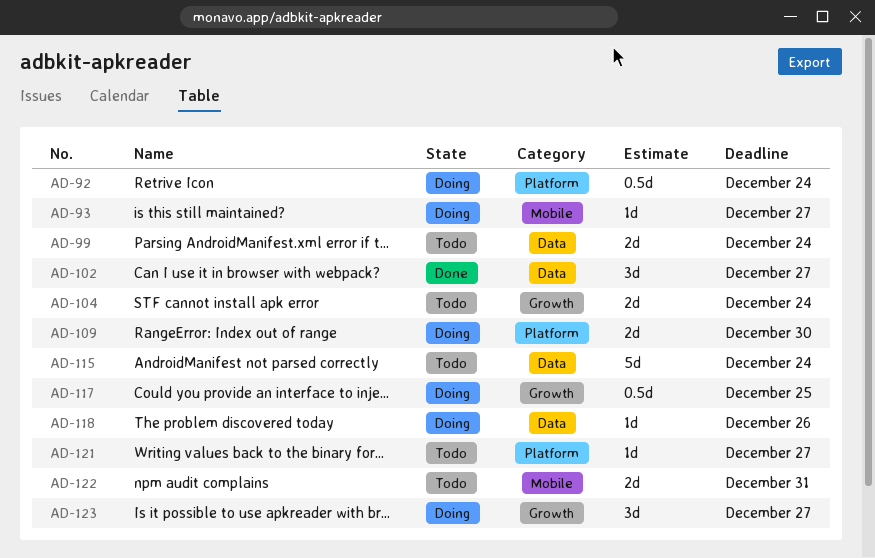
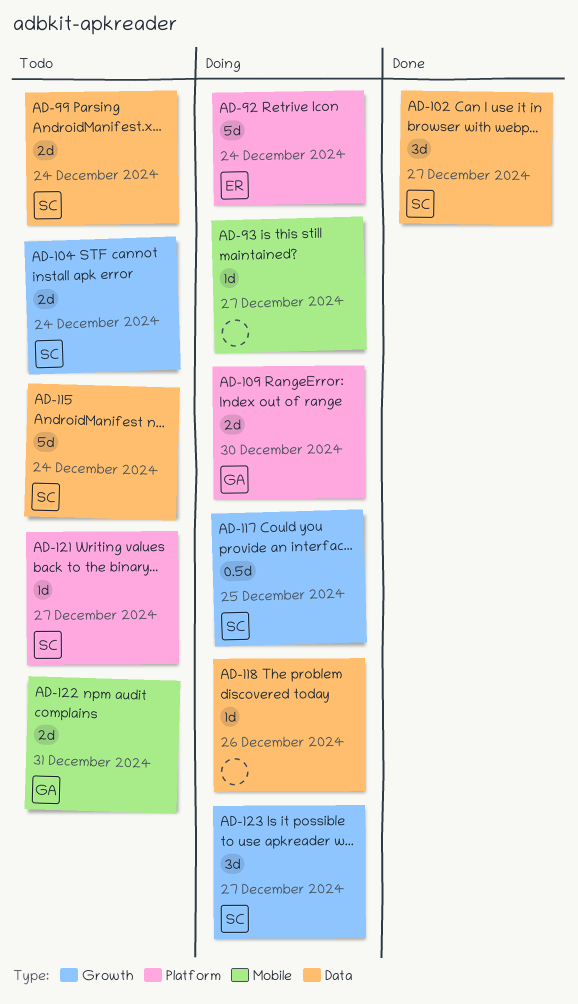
AD-92, estimate: 0.5d -> 5d

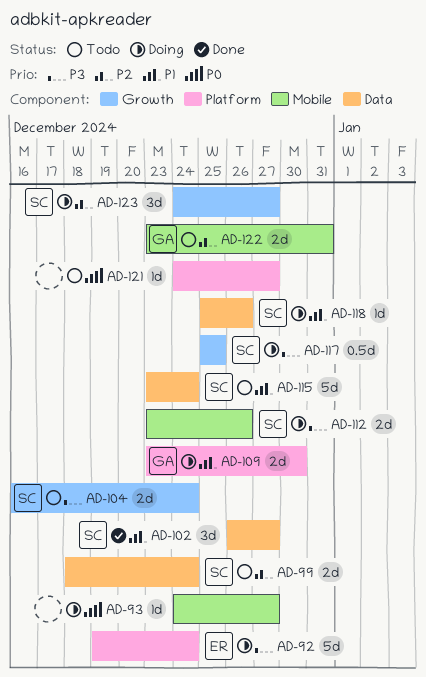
AD-112: none -> present
AD-118, owner: none -> SC
AD-121, owner: SC -> none

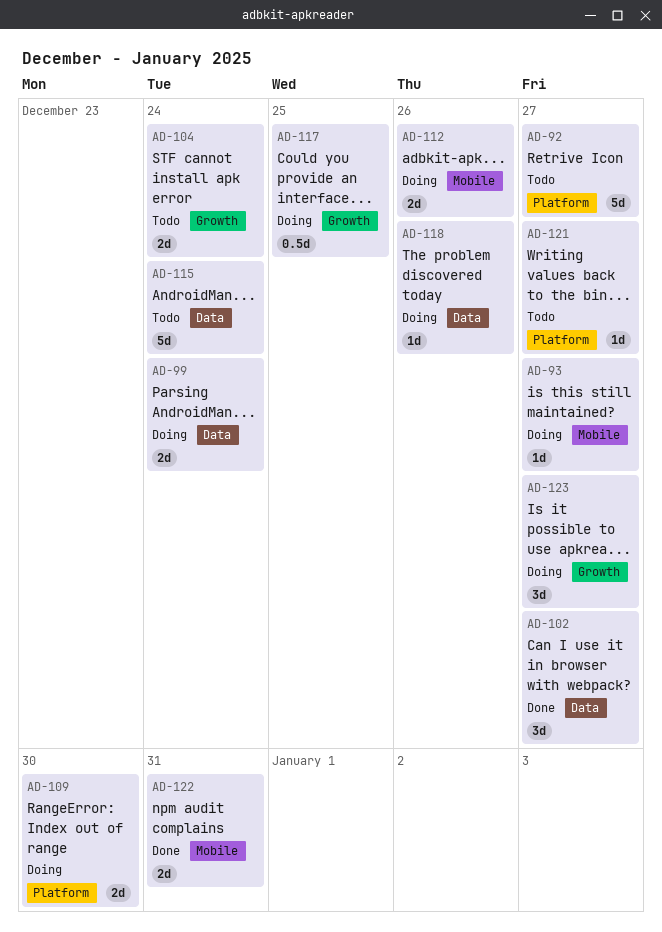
AD-92, status: Doing -> Todo
AD-92, due: Dec 24 -> Dec 27
AD-99, status: Todo -> Doing
AD-122, status: Todo -> Done

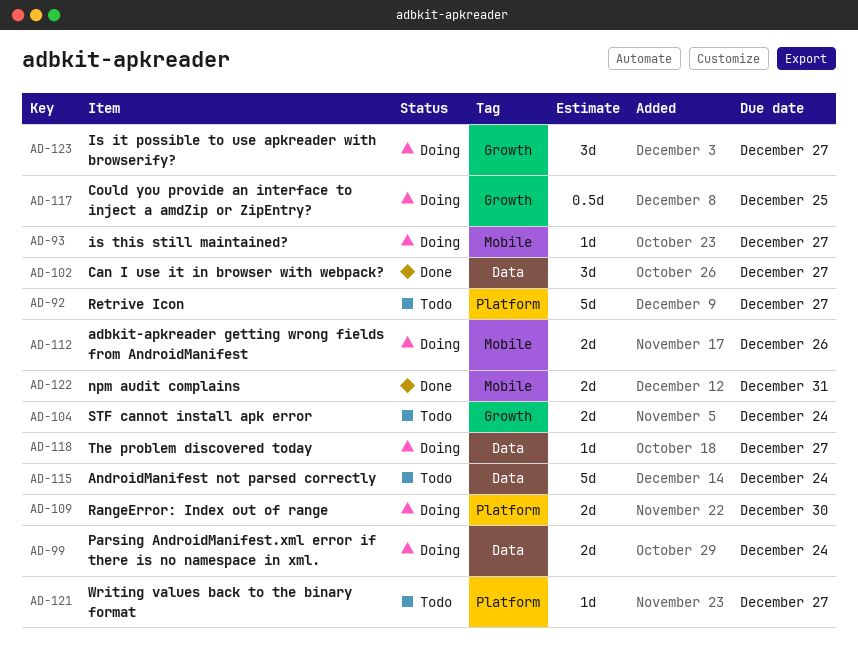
AD-118, due: Dec 26 -> Dec 27

